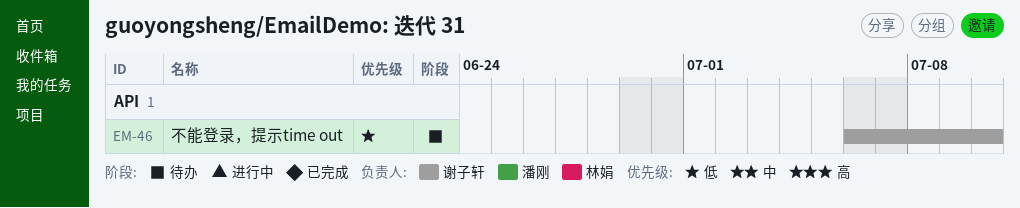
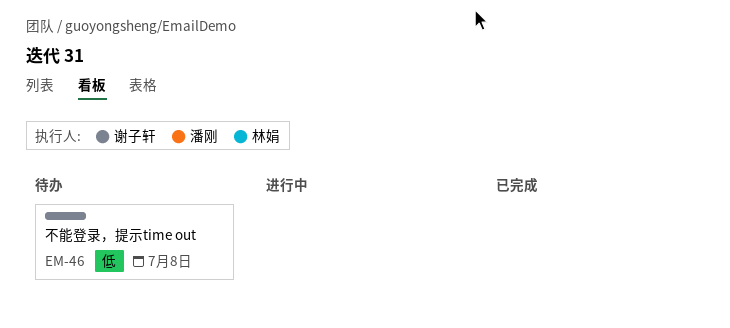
EM-46, due: Jul 10 -> Jul 8

